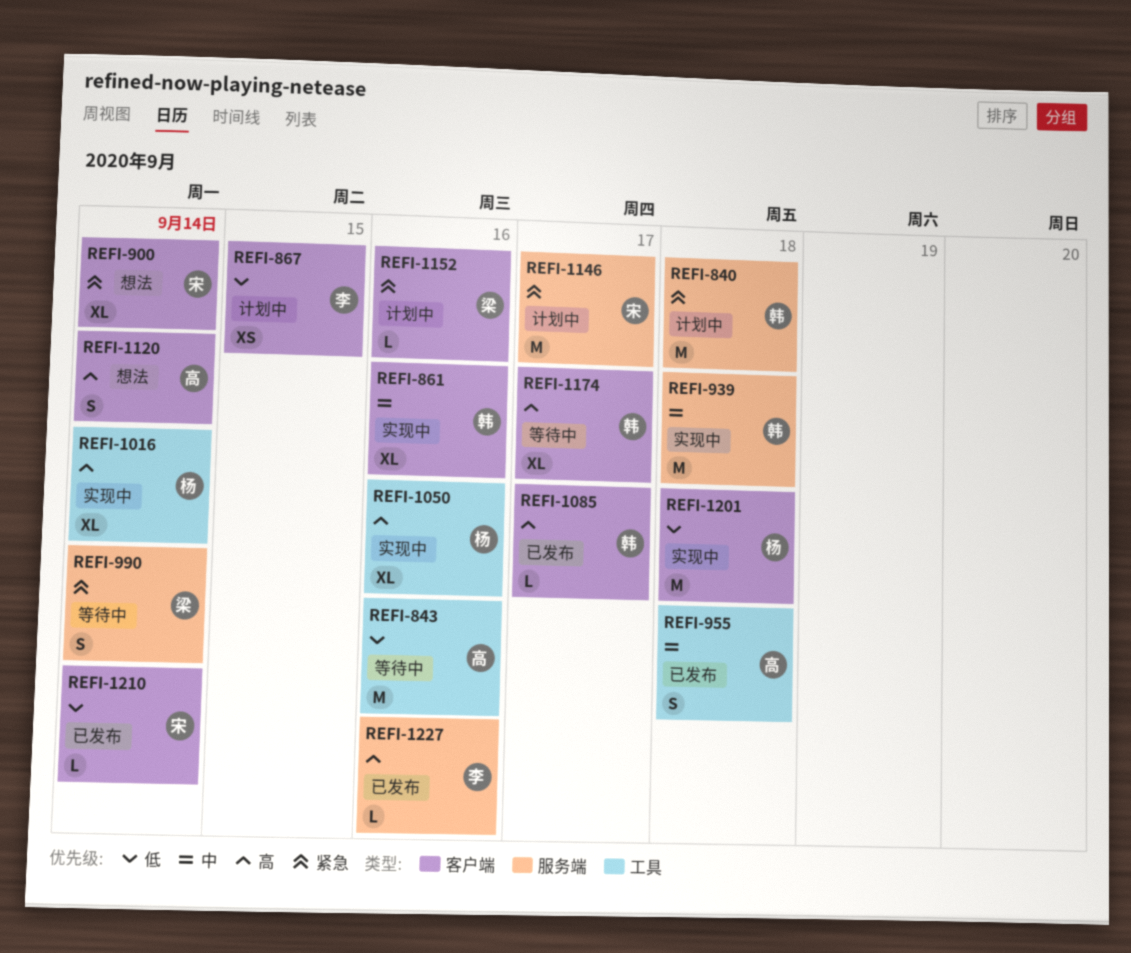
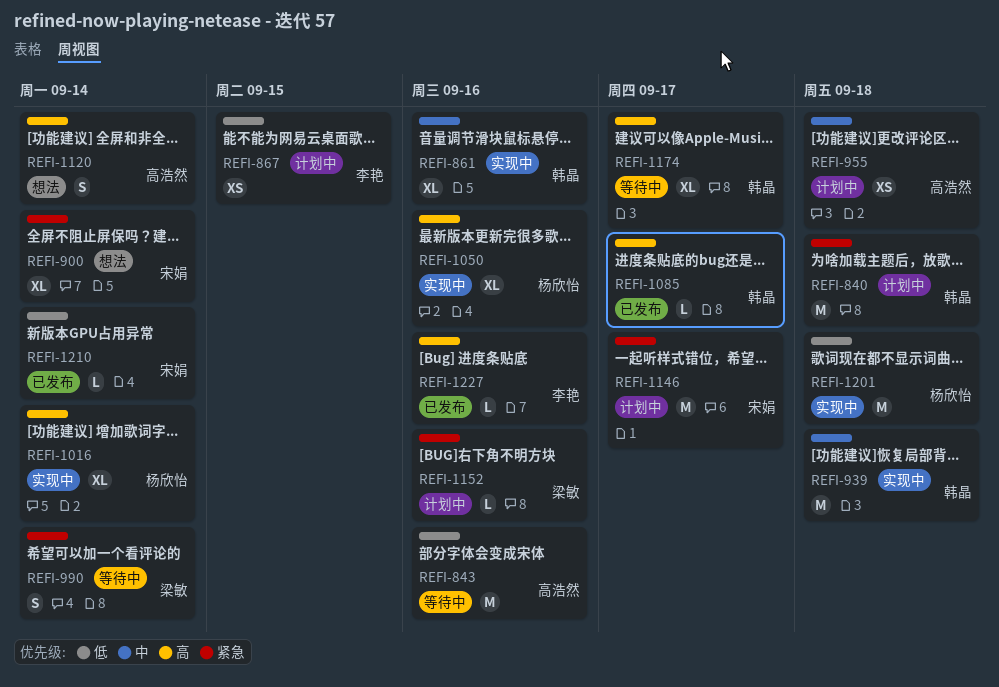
REFI-955, status: 已发布 -> 计划中
REFI-955, estimate: S -> XS

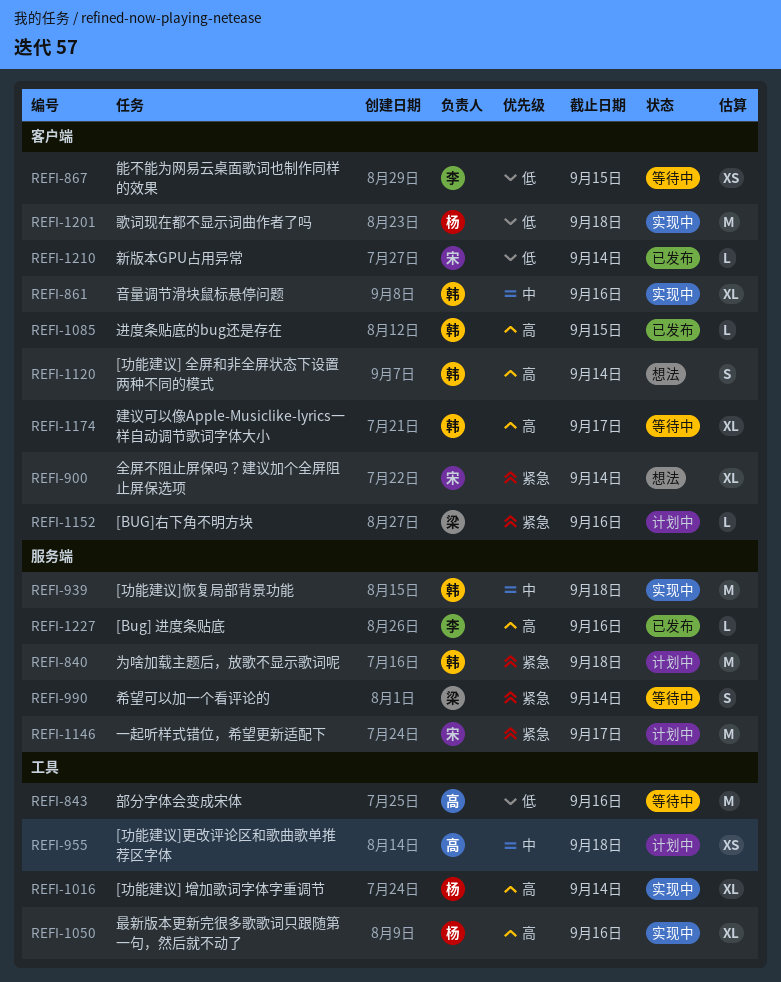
REFI-867, status: 计划中 -> 等待中
REFI-1085, due: Sep 17 -> Sep 15
REFI-1120, owner: 高浩然 -> 韩晶

